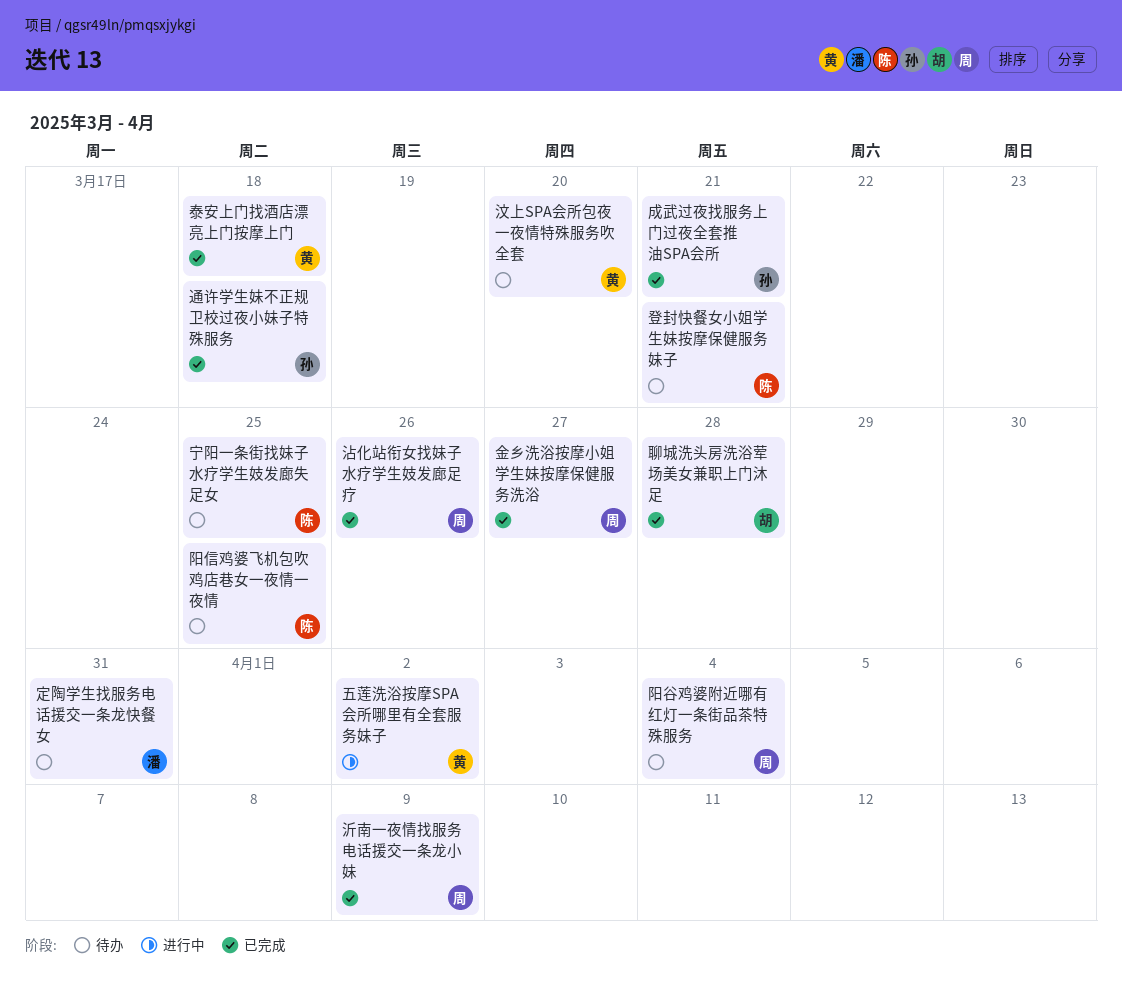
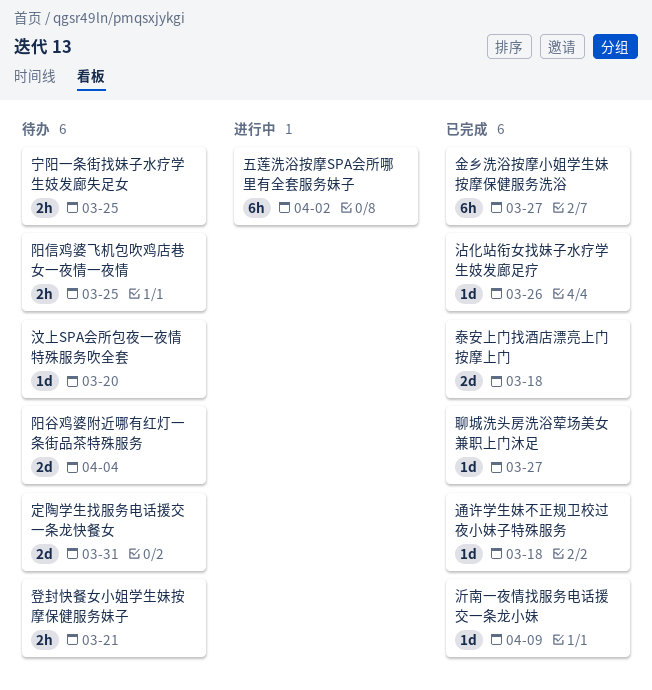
成武过夜找服务上门过夜全套推油SPA会所: present -> none
聊城洗头房洗浴荤场美女兼职上门沐足, due: Mar 28 -> Mar 27

